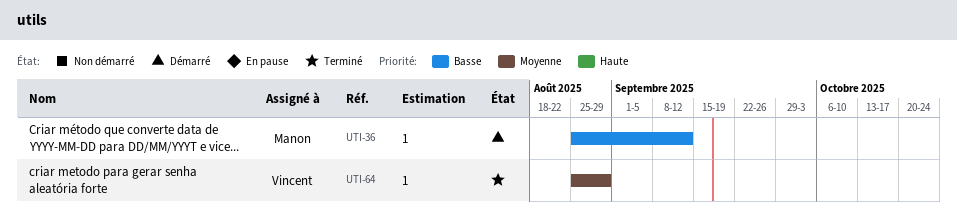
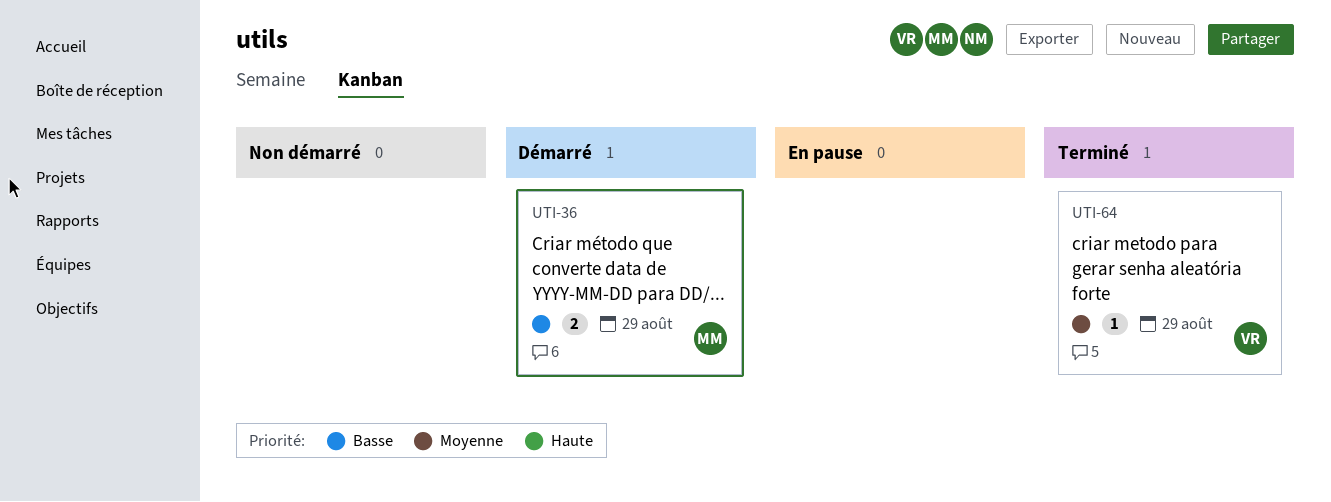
UTI-36, estimate: 1 -> 2
UTI-36, due: Sep 12 -> Aug 29

